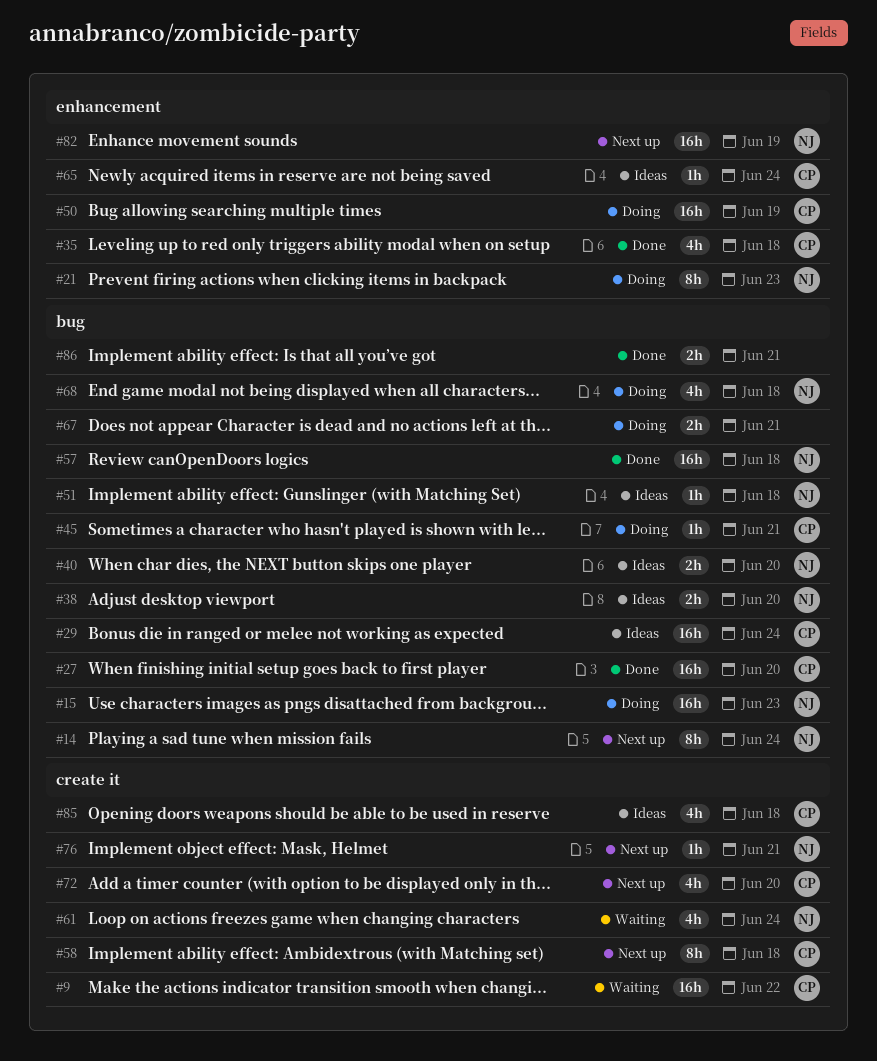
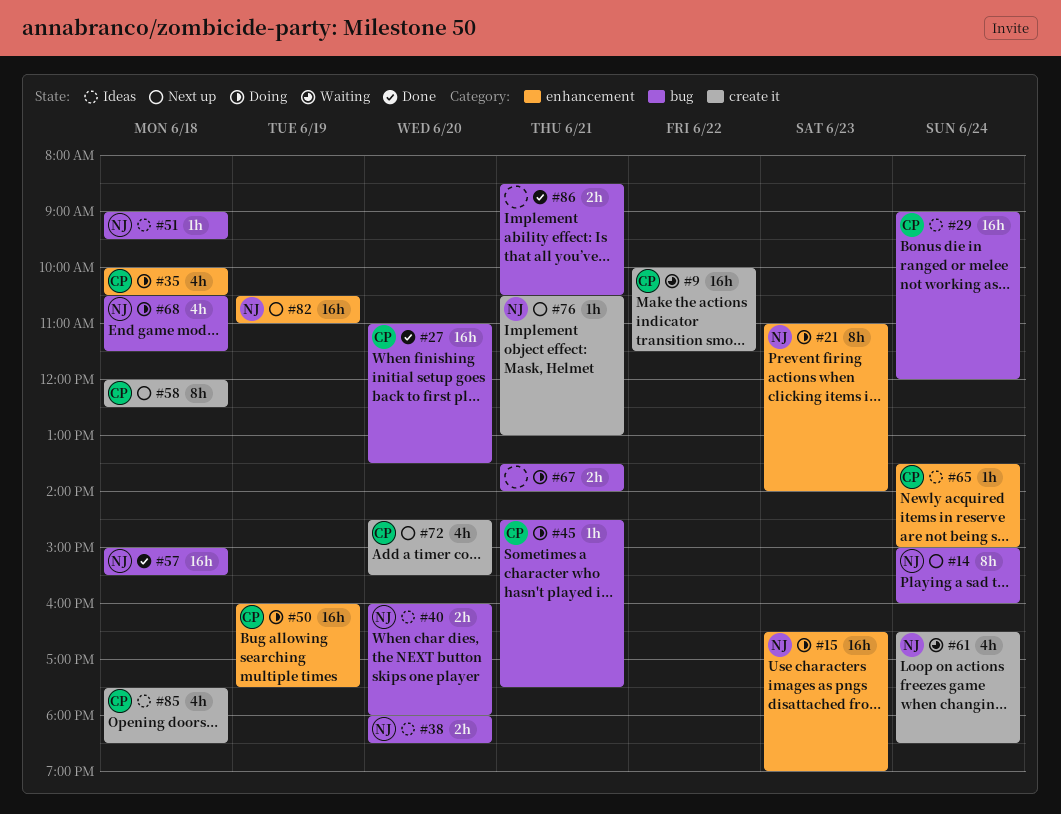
#15, label: bug -> enhancement
#35, status: Done -> Doing

